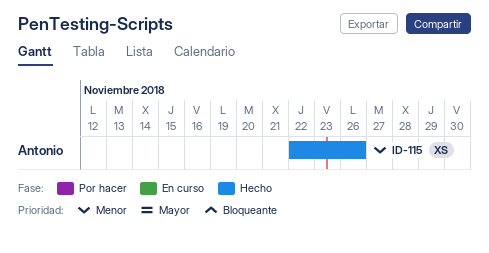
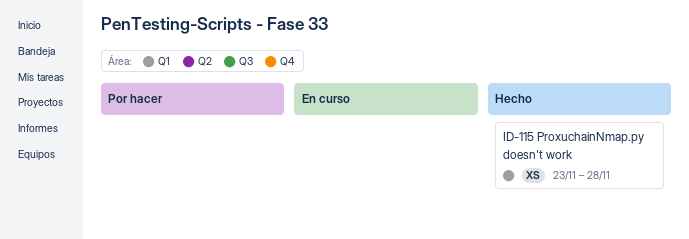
ID-115, start: Nov 22 -> Nov 23
ID-115, due: Nov 26 -> Nov 28

